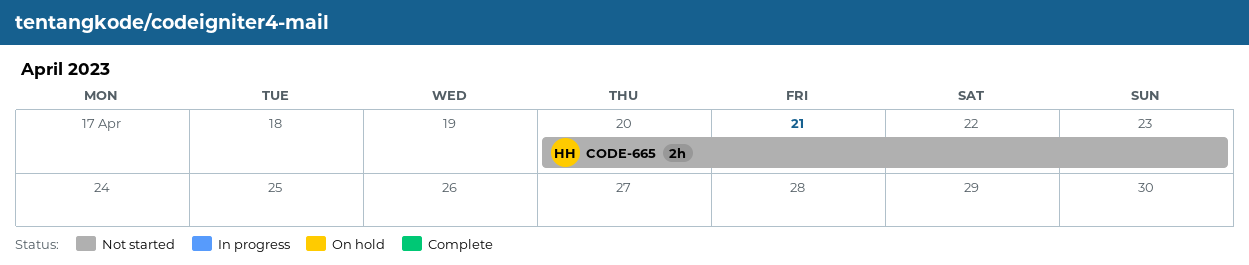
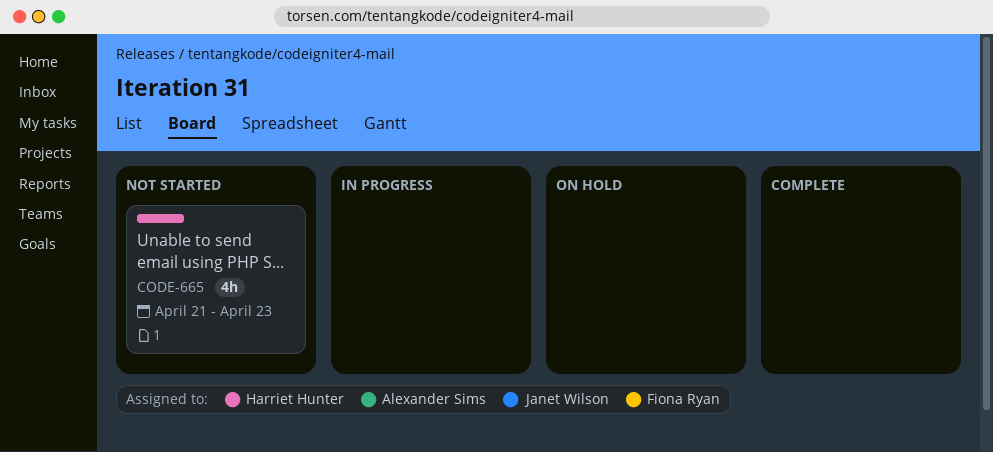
CODE-665, estimate: 2h -> 4h
CODE-665, start: Apr 20 -> Apr 21

